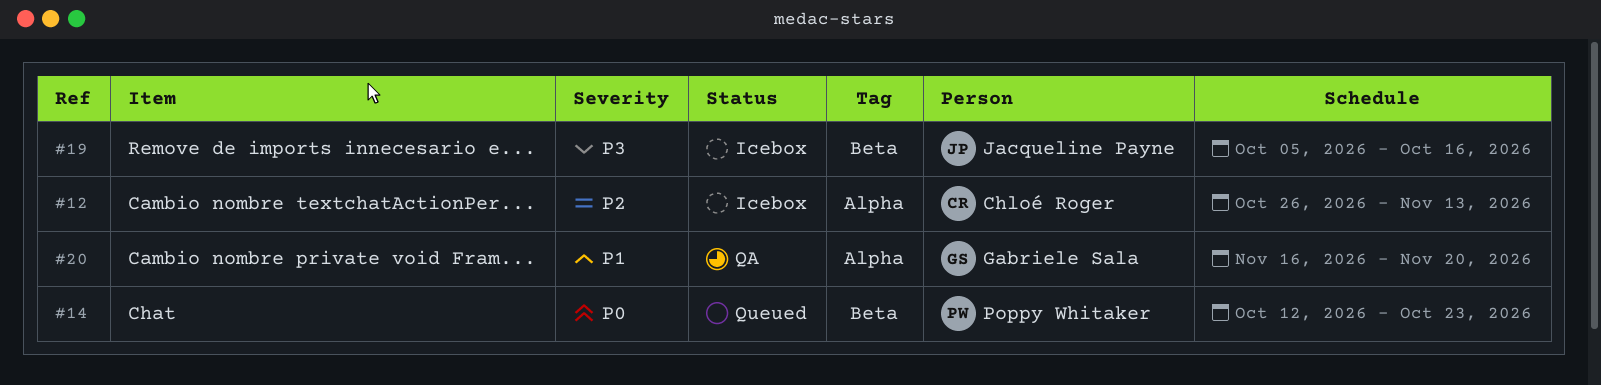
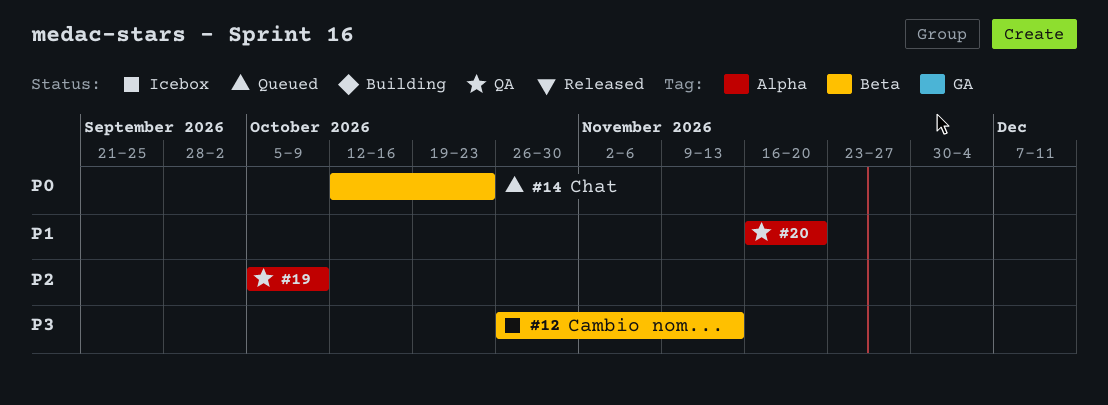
#12, priority: P2 -> P3
#12, label: Alpha -> Beta
#19, status: Icebox -> QA
#19, priority: P3 -> P2
#19, label: Beta -> Alpha
#19, due: Oct 16 -> Oct 9

